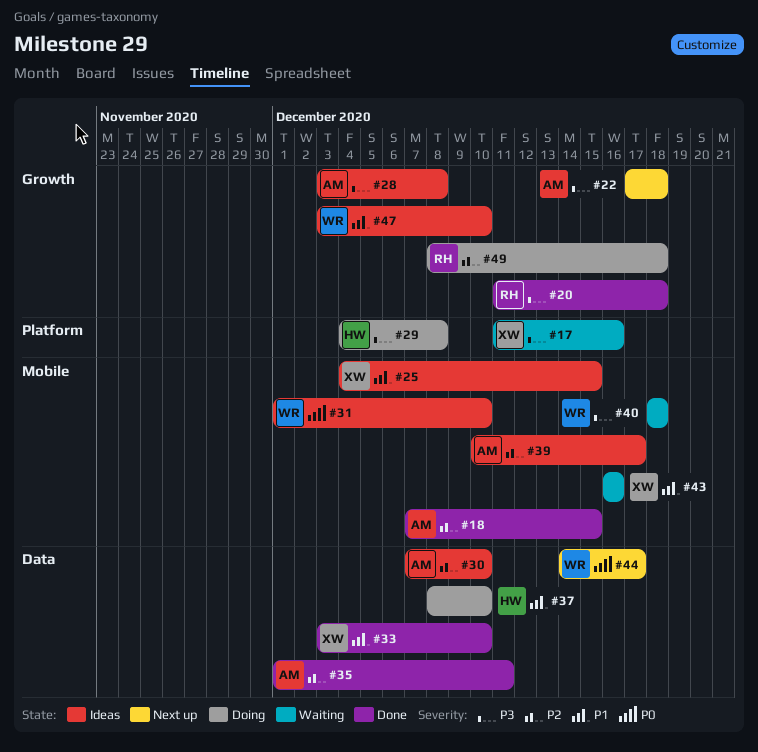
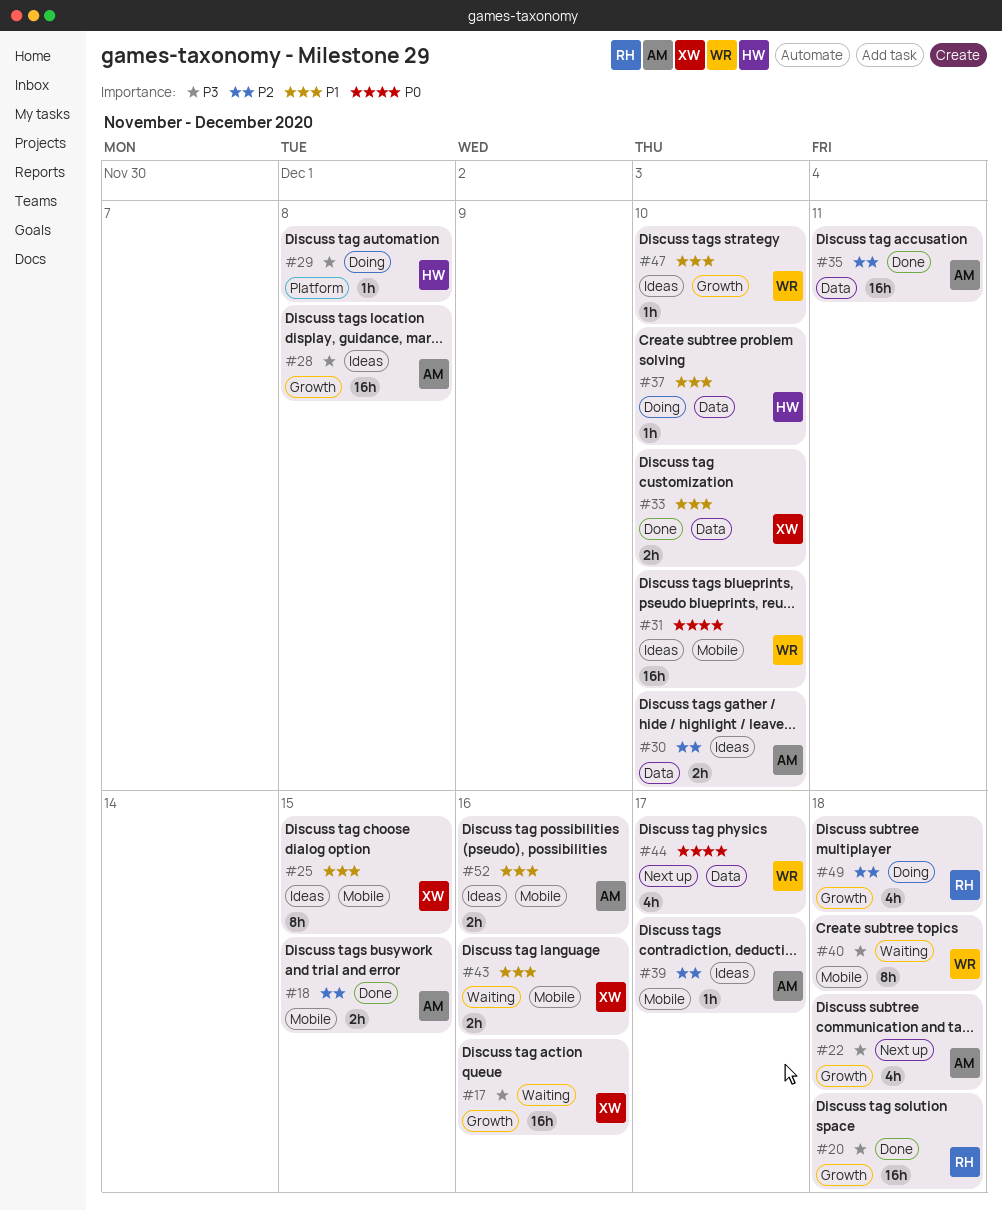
#17, label: Platform -> Growth
#52: none -> present

